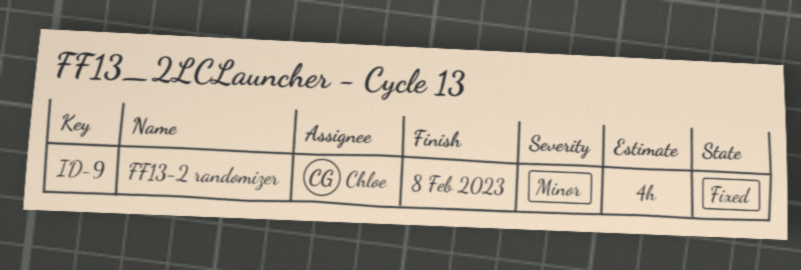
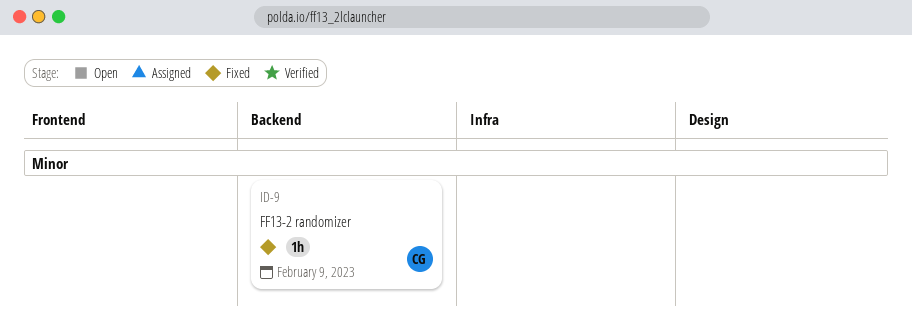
ID-9, estimate: 4h -> 1h
ID-9, due: Feb 8 -> Feb 9

